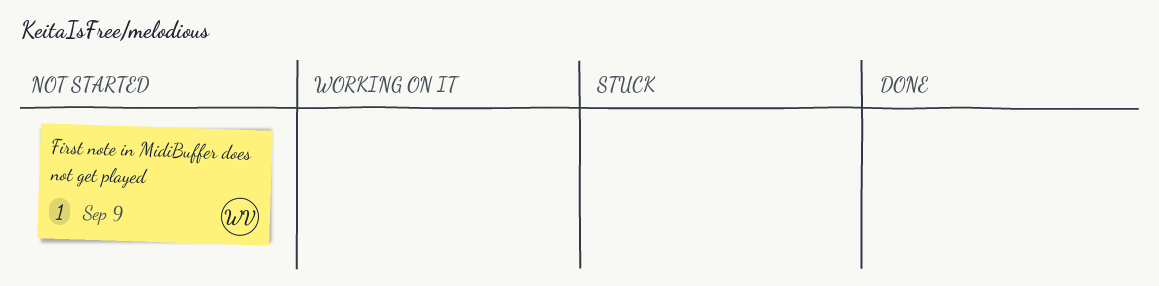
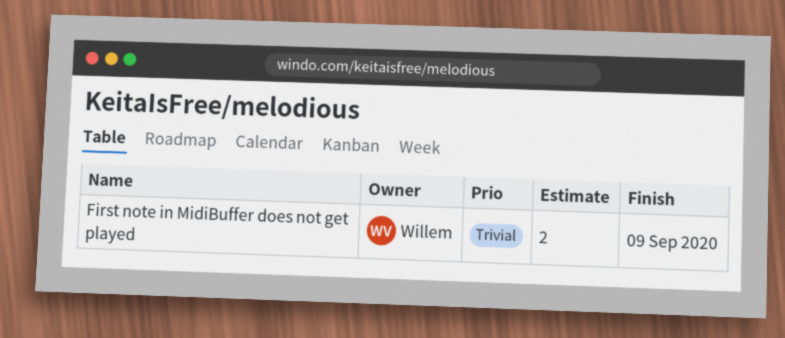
First note in MidiBuffer does not get played, estimate: 1 -> 2

